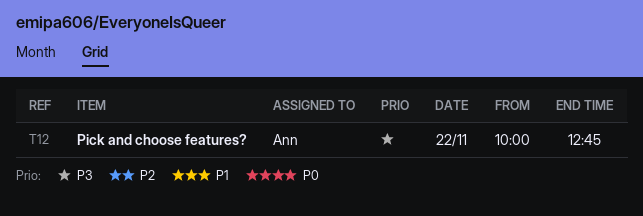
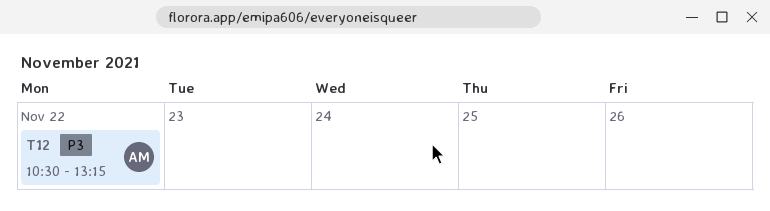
T12, begins: 10:00 -> 10:30
T12, ends: 12:45 -> 13:15

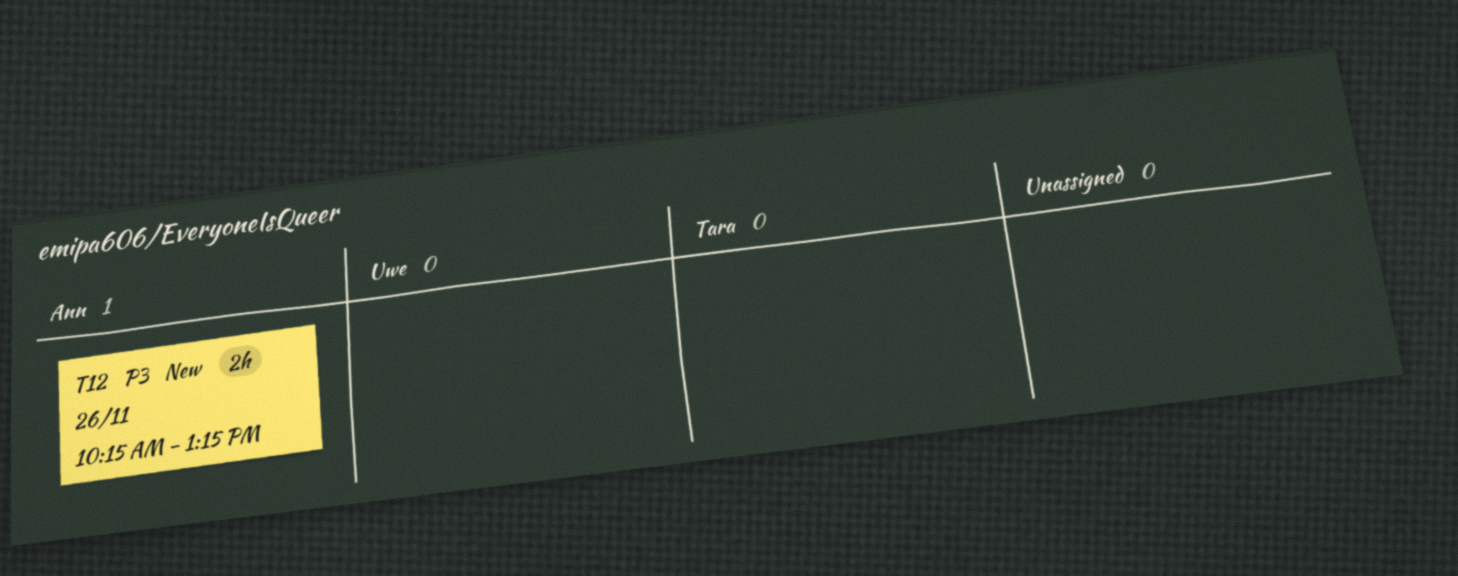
T12, day: Nov 22 -> Nov 26
T12, begins: 10:30 -> 10:15

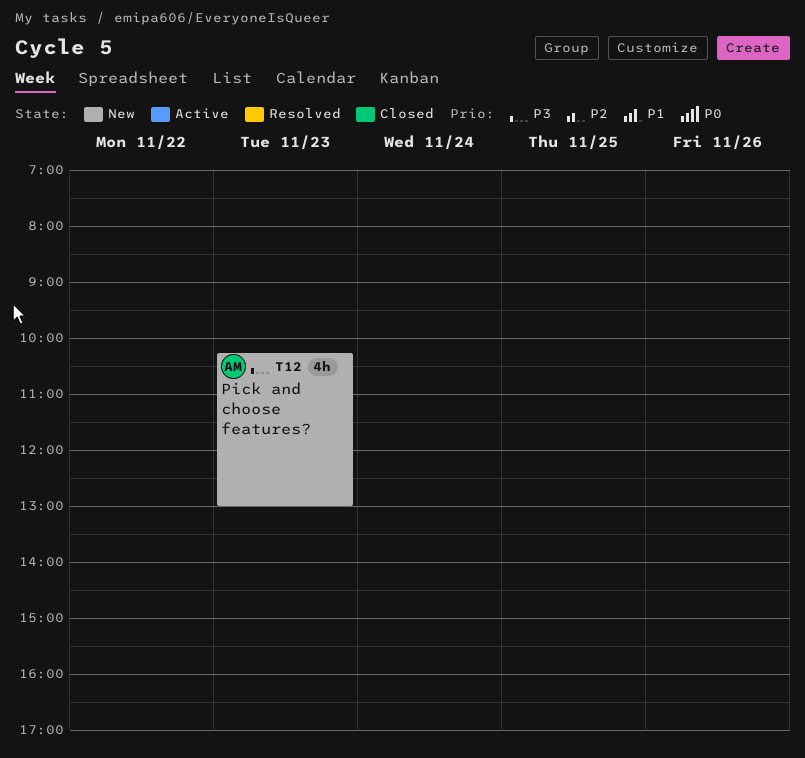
T12, estimate: 2h -> 4h
T12, day: Nov 26 -> Nov 23
T12, ends: 13:15 -> 13:00

